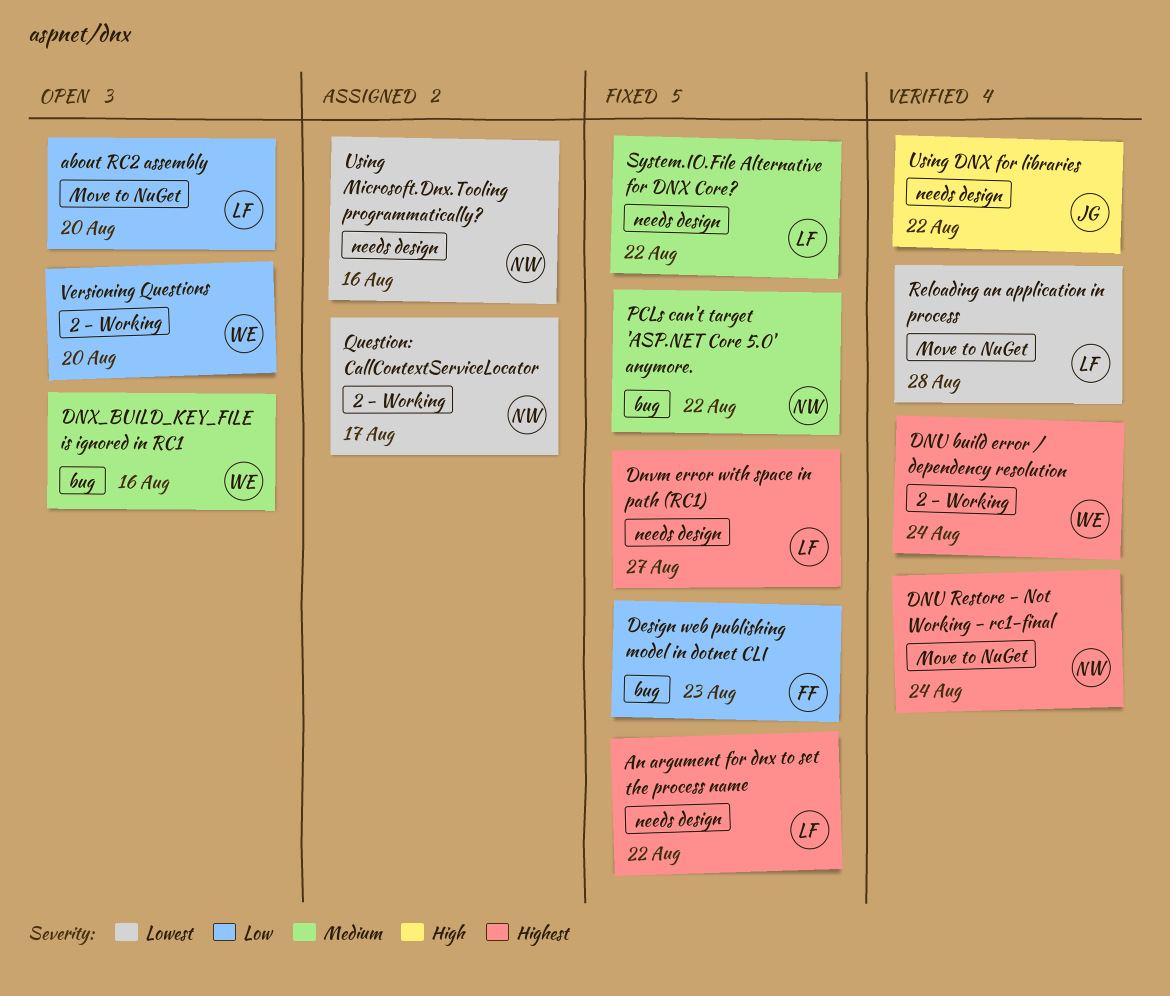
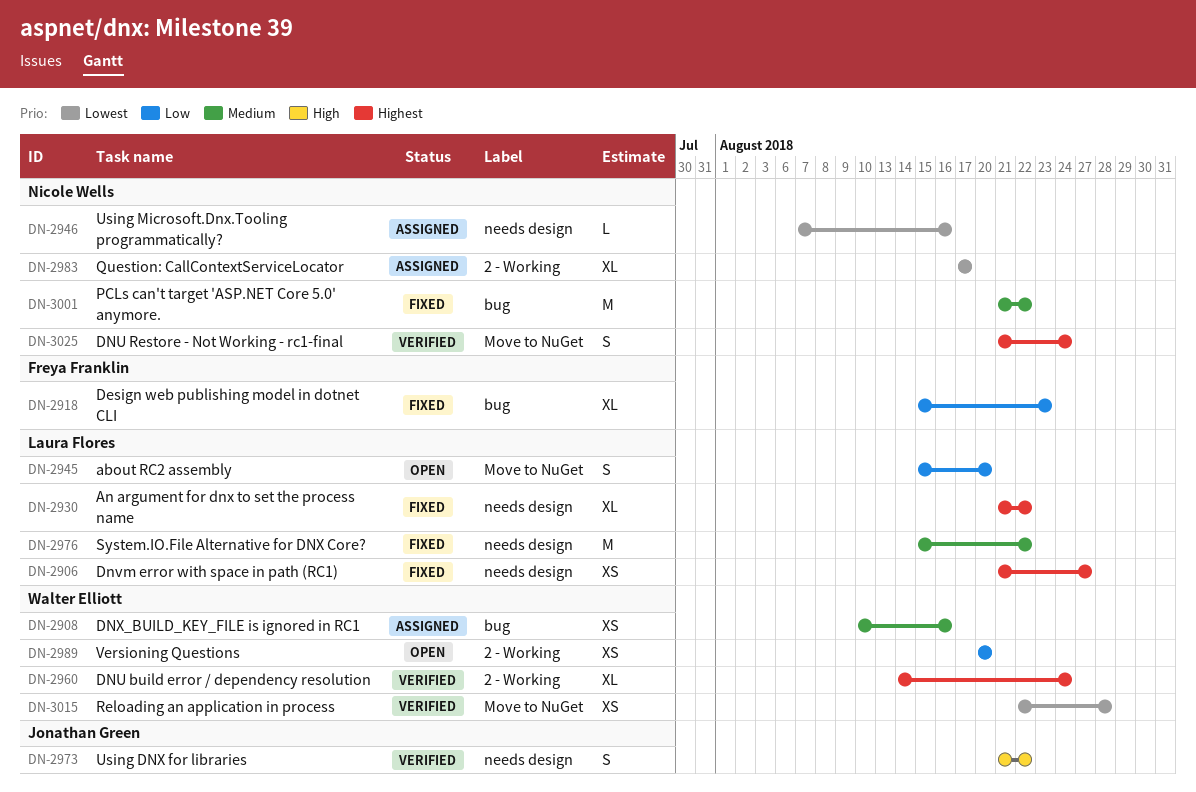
DNX_BUILD_KEY_FILE is ignored in RC1, status: Open -> Assigned
Reloading an application in process, owner: Laura Flores -> Walter Elliott

